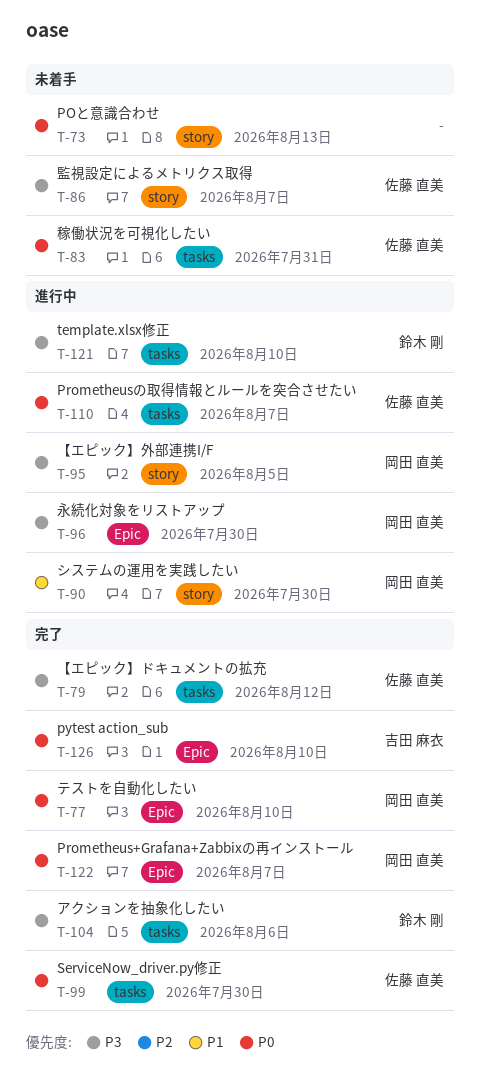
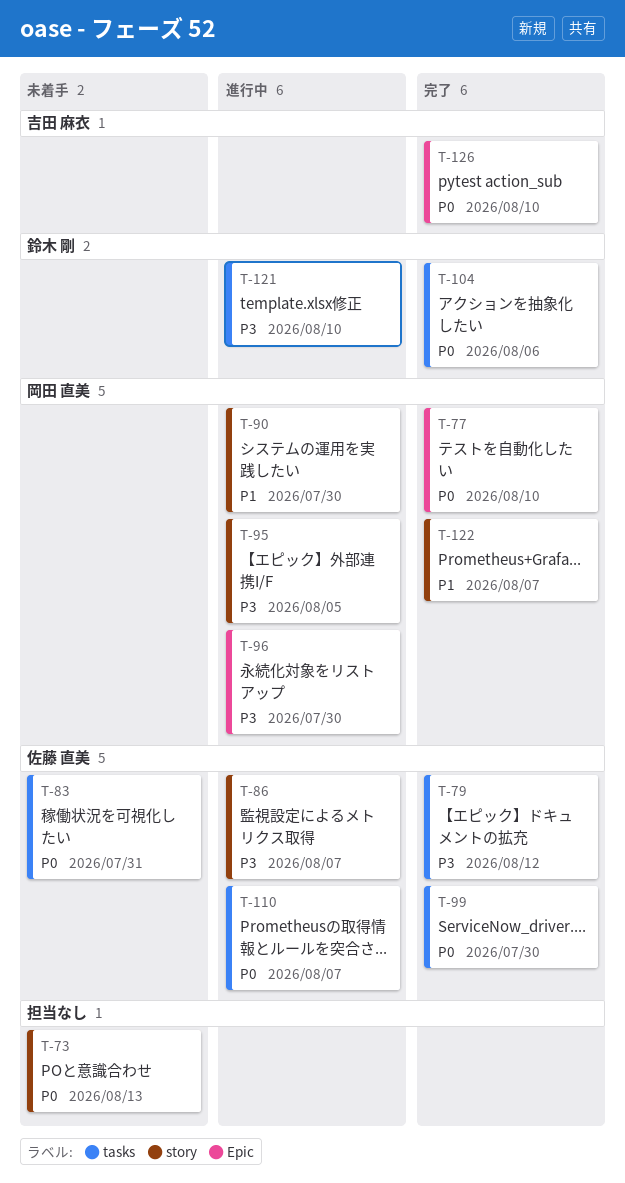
T-86, status: 未着手 -> 進行中
T-104, priority: P3 -> P0
T-122, priority: P0 -> P1
T-122, label: Epic -> story

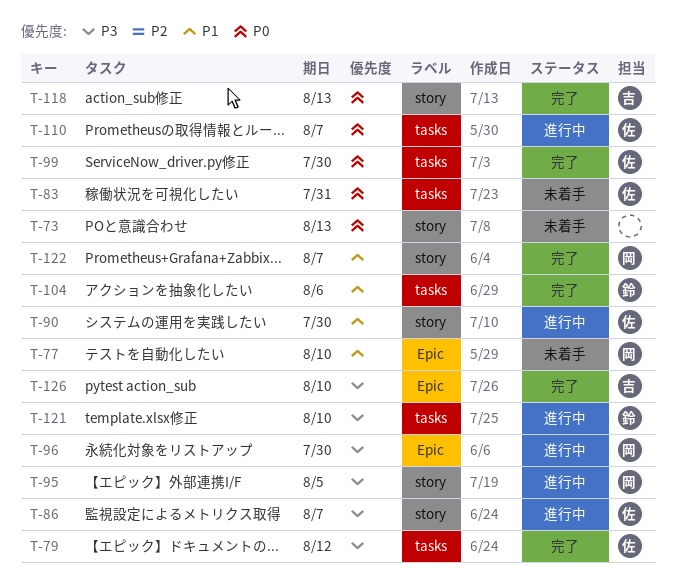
T-77, status: 完了 -> 未着手
T-77, priority: P0 -> P1
T-90, owner: 岡田 直美 -> 佐藤 直美
T-104, priority: P0 -> P1
T-118: none -> present
T-126, priority: P0 -> P3

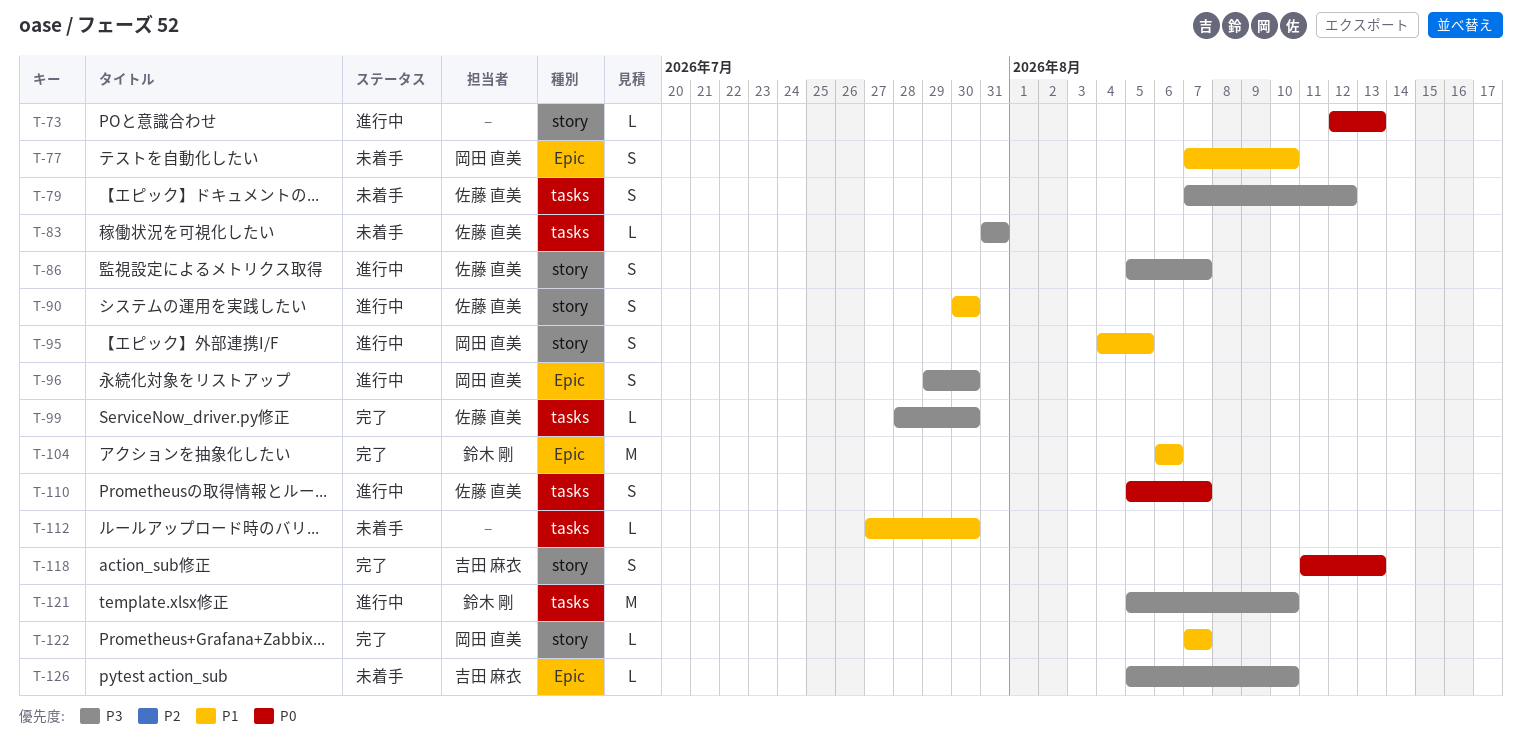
T-73, status: 未着手 -> 進行中
T-79, status: 完了 -> 未着手
T-83, priority: P0 -> P3
T-95, priority: P3 -> P1
T-99, priority: P0 -> P3
T-104, label: tasks -> Epic
T-112: none -> present
T-126, status: 完了 -> 未着手

